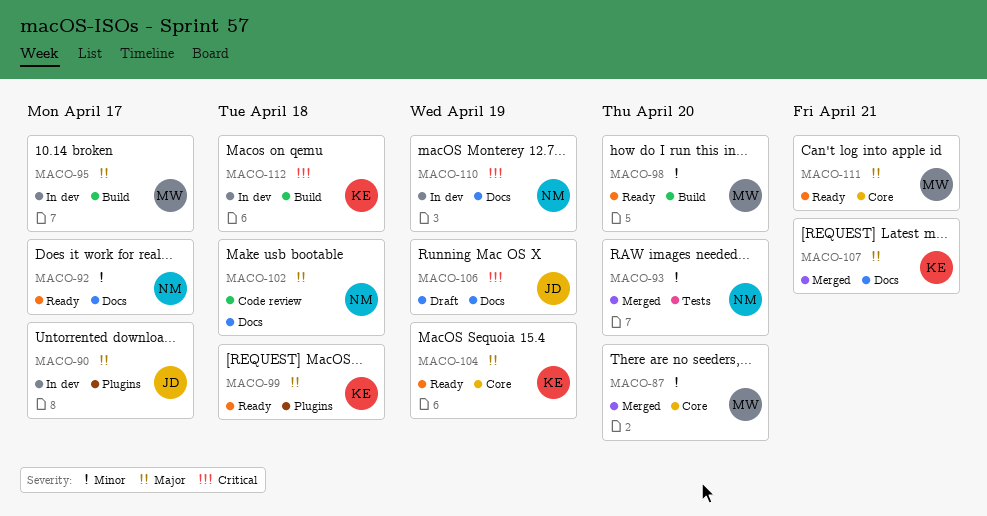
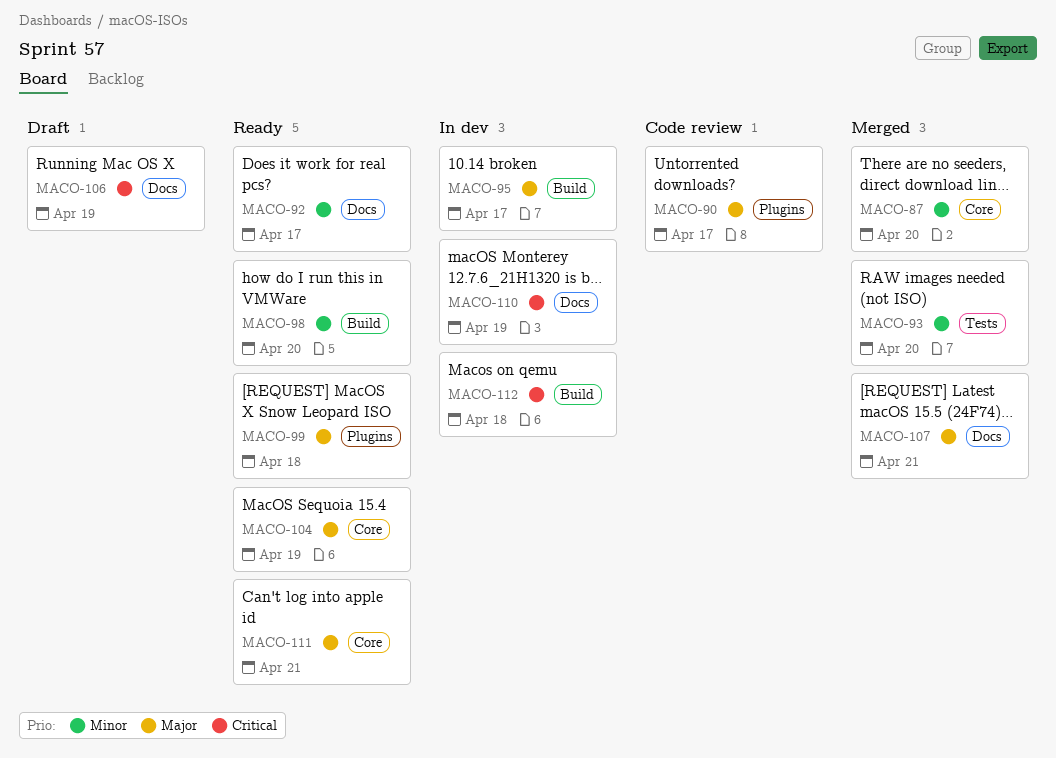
MACO-90, status: In dev -> Code review
MACO-102: present -> none

